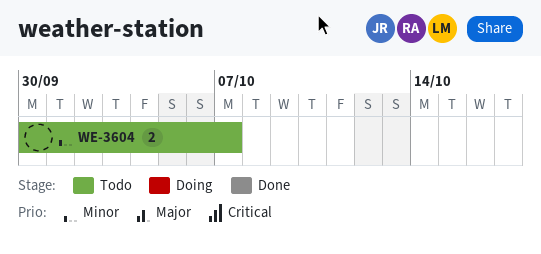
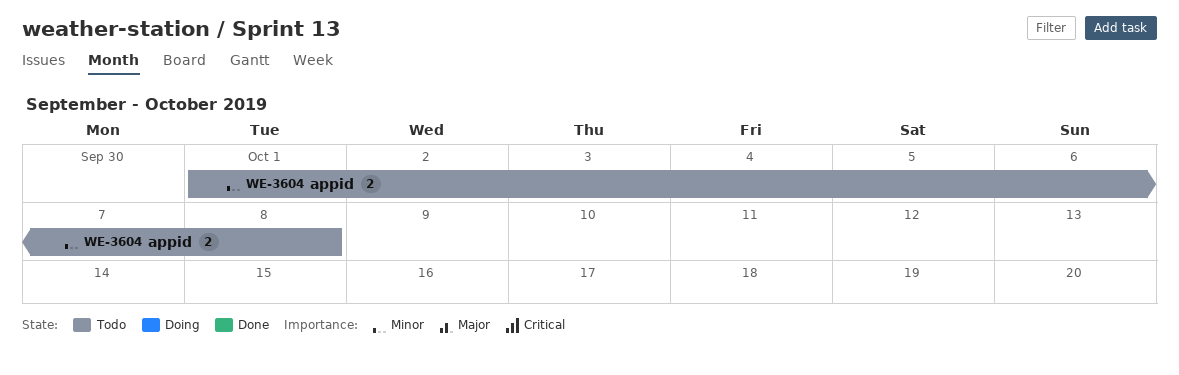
WE-3604, start: Sep 30 -> Oct 1
WE-3604, due: Oct 7 -> Oct 8

